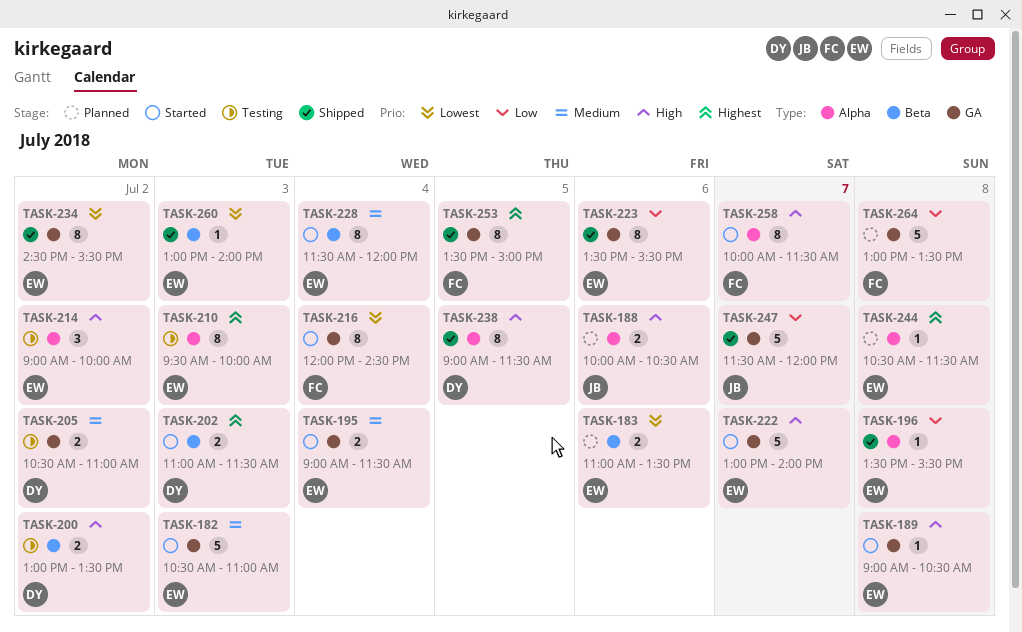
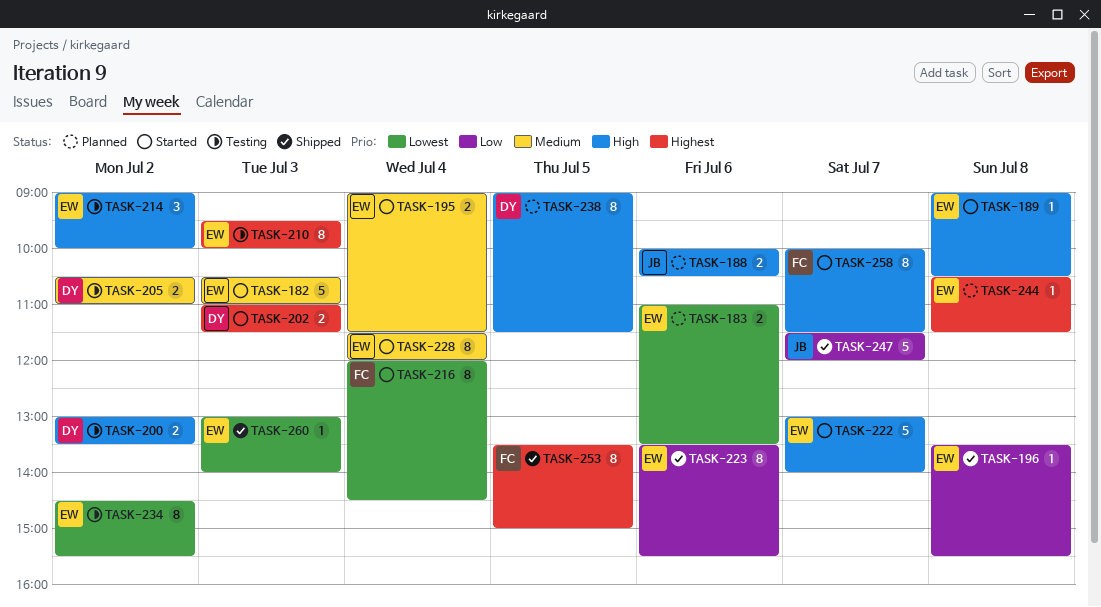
TASK-234, status: Shipped -> Testing
TASK-238, status: Shipped -> Planned
TASK-264: present -> none

